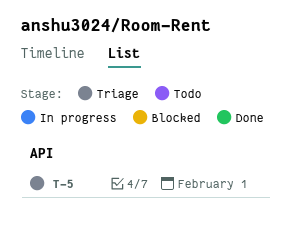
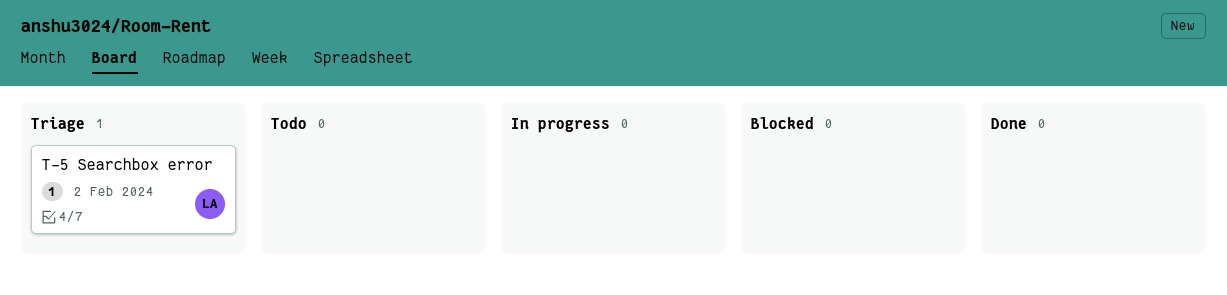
T-5, due: Feb 1 -> Feb 2

